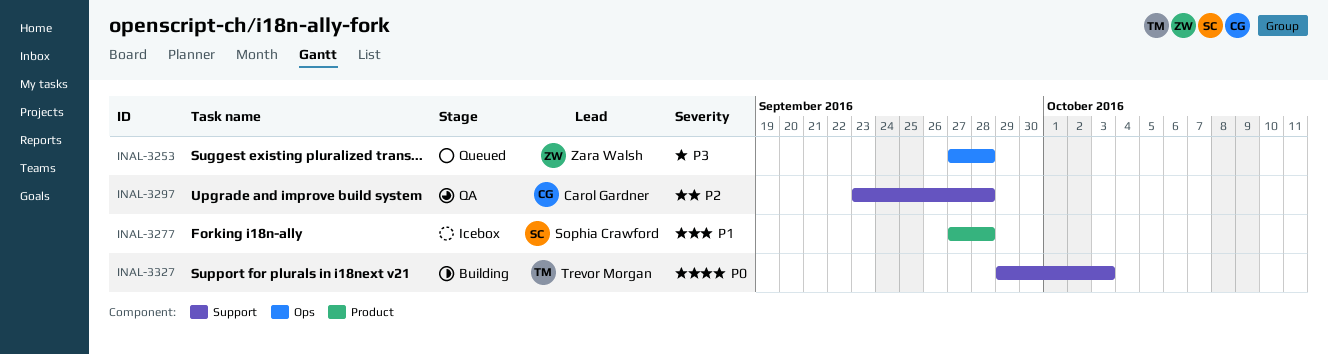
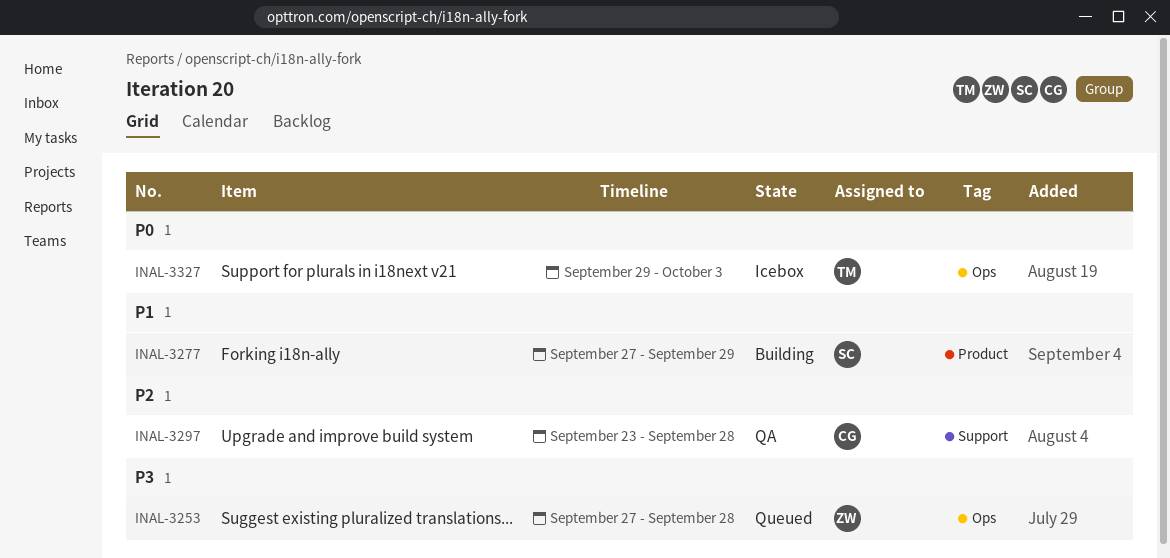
INAL-3277, status: Icebox -> Building
INAL-3277, due: Sep 28 -> Sep 29
INAL-3327, status: Building -> Icebox
INAL-3327, label: Support -> Ops

